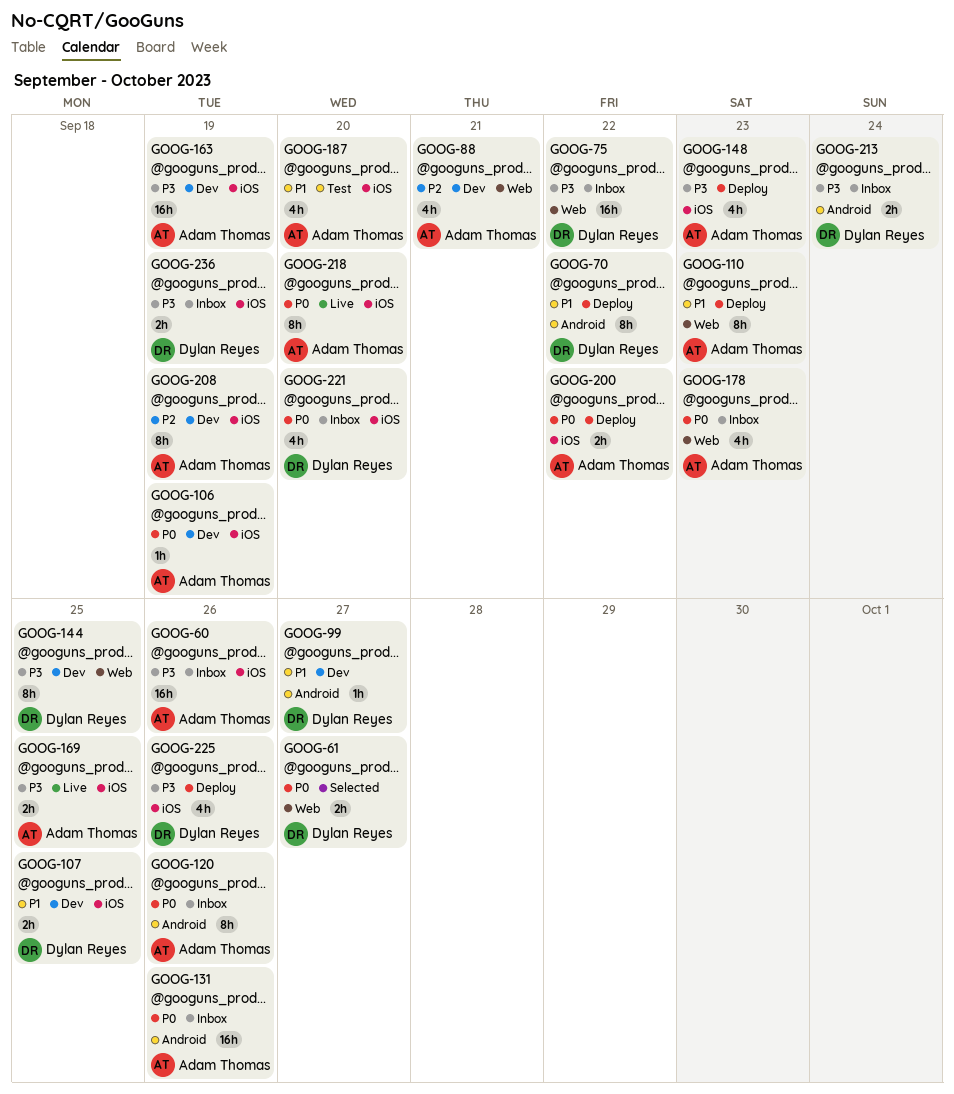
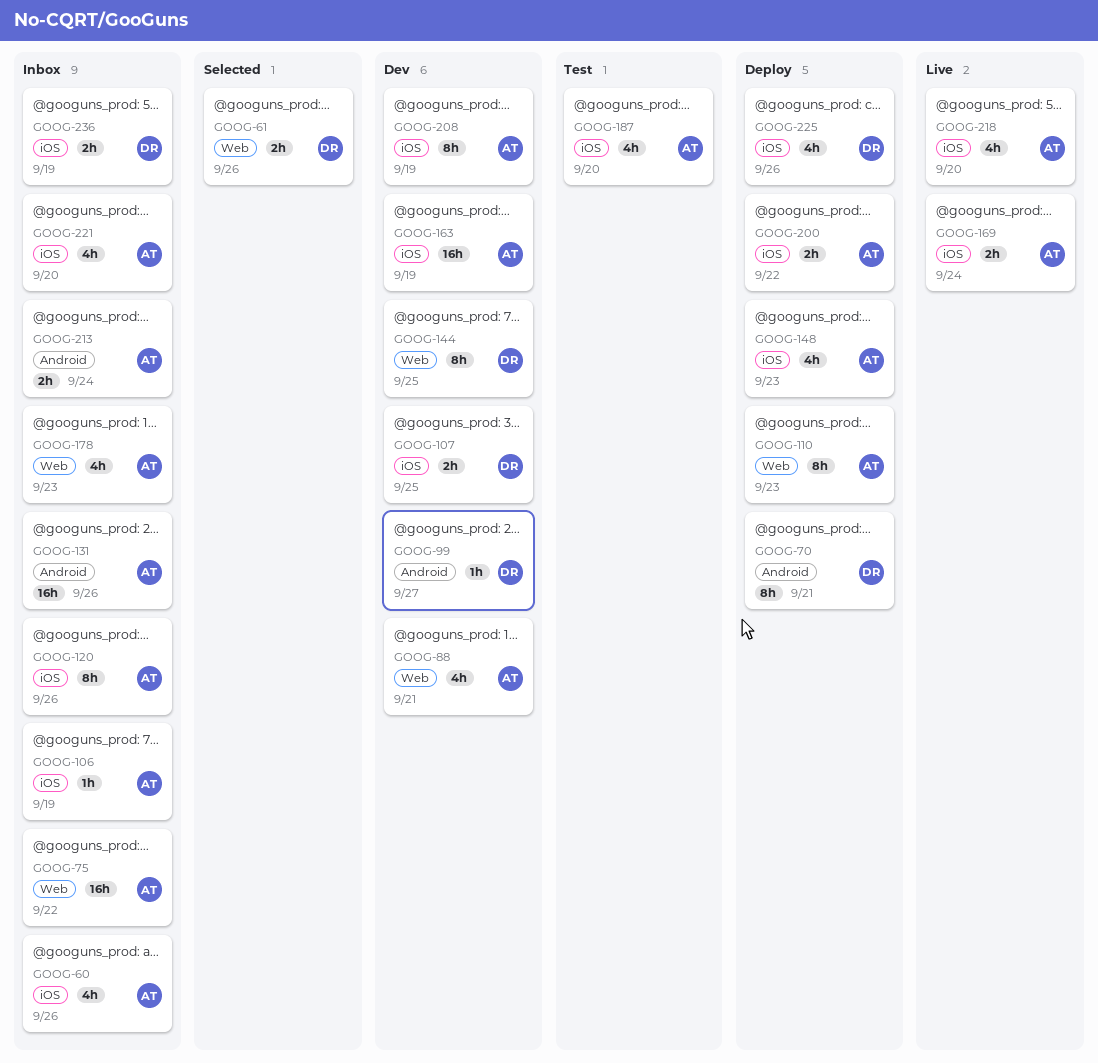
GOOG-60, estimate: 16h -> 4h
GOOG-61, due: Sep 27 -> Sep 26
GOOG-70, due: Sep 22 -> Sep 21
GOOG-75, owner: Dylan Reyes -> Adam Thomas
GOOG-106, status: Dev -> Inbox
GOOG-120, label: Android -> iOS
GOOG-169, due: Sep 25 -> Sep 24
GOOG-213, owner: Dylan Reyes -> Adam Thomas
GOOG-218, estimate: 8h -> 4h
GOOG-221, owner: Dylan Reyes -> Adam Thomas

